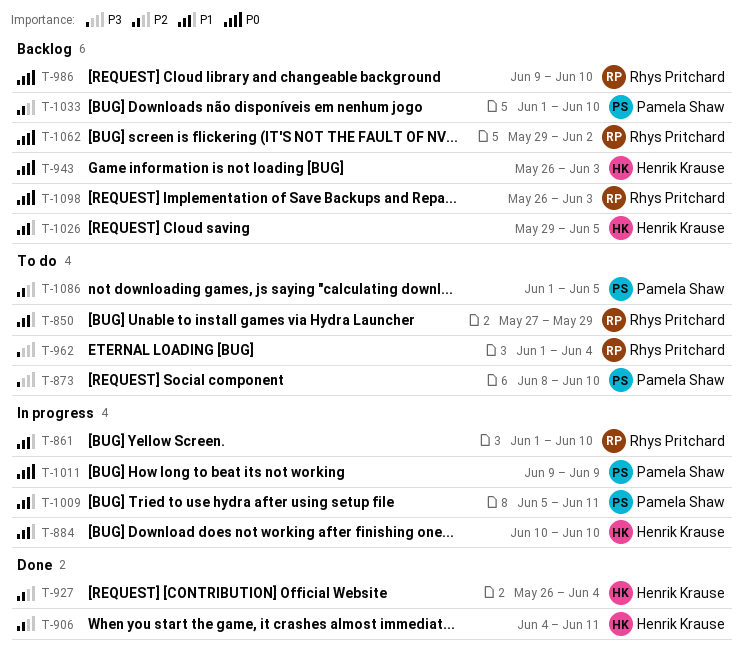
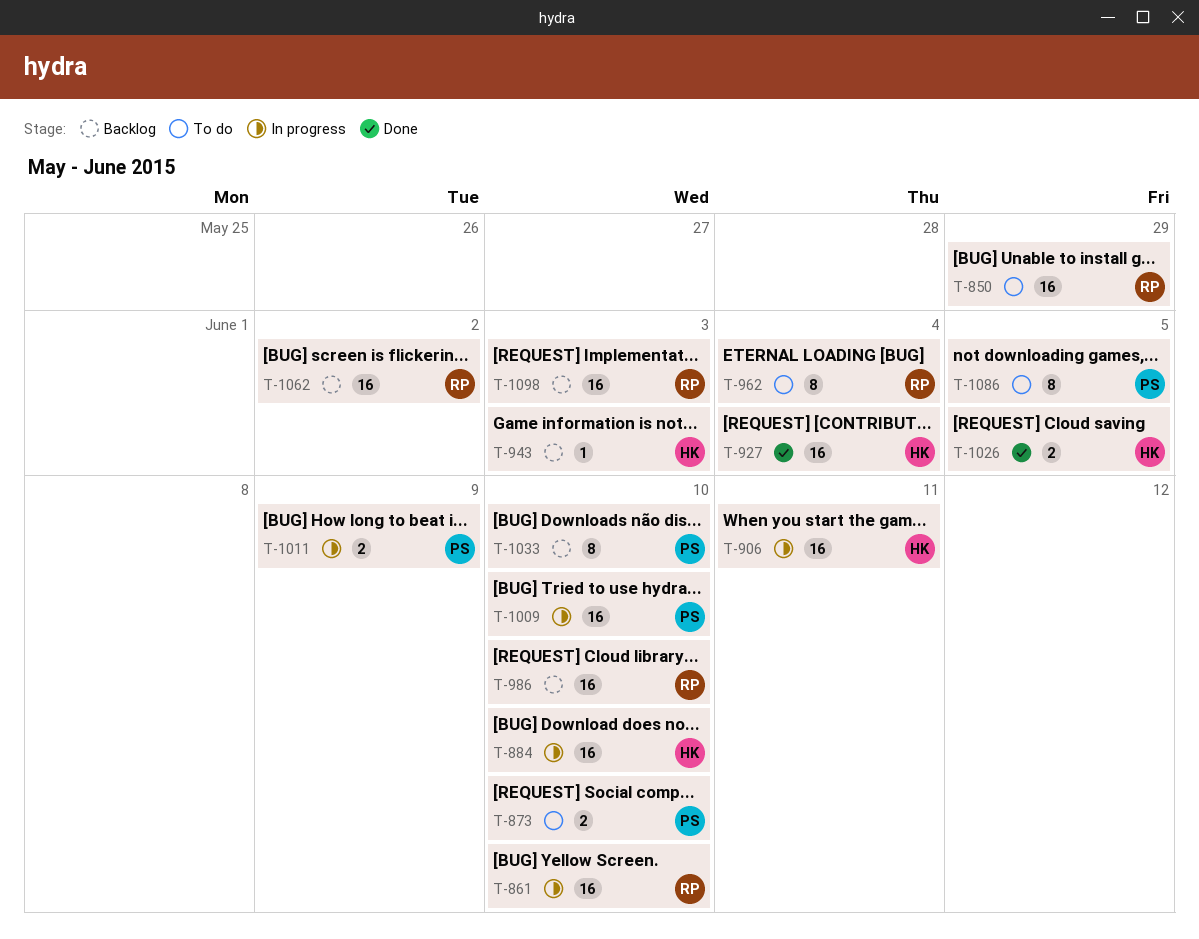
T-906, status: Done -> In progress
T-1009, due: Jun 11 -> Jun 10
T-1026, status: Backlog -> Done

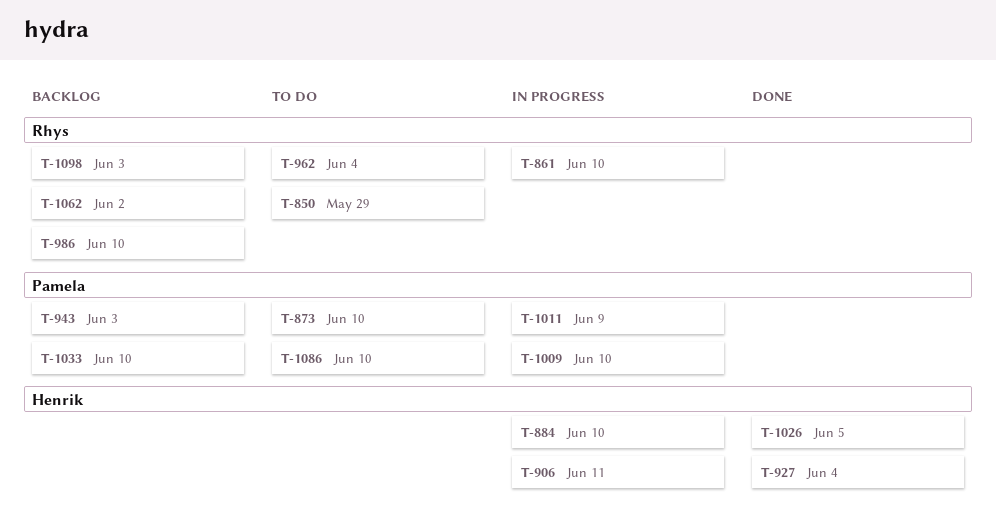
T-943, owner: Henrik -> Pamela
T-1086, due: Jun 5 -> Jun 10

